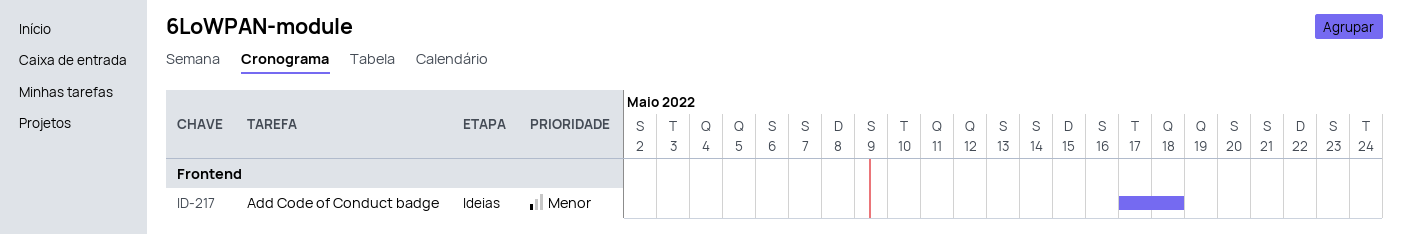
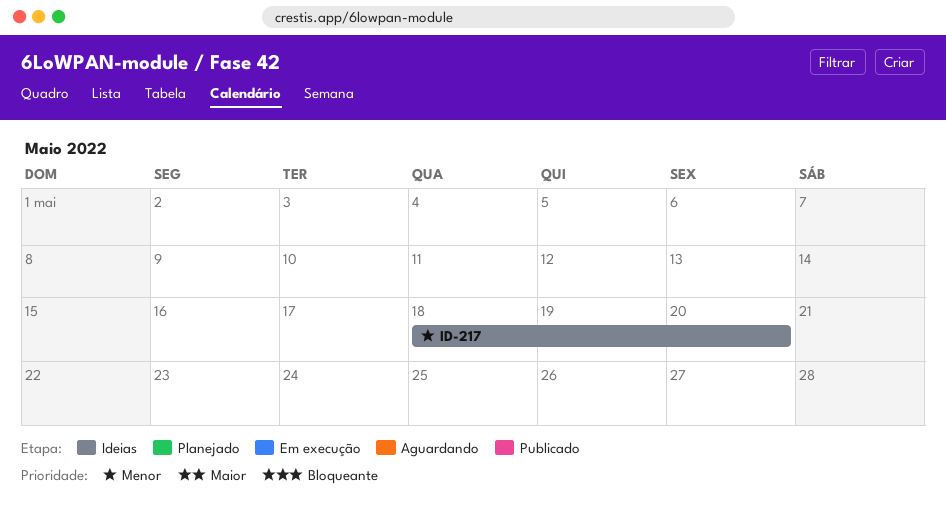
ID-217, start: May 17 -> May 18
ID-217, due: May 18 -> May 20

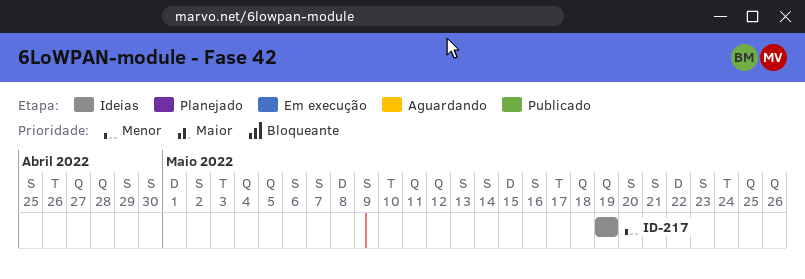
ID-217, start: May 18 -> May 19
ID-217, due: May 20 -> May 19

